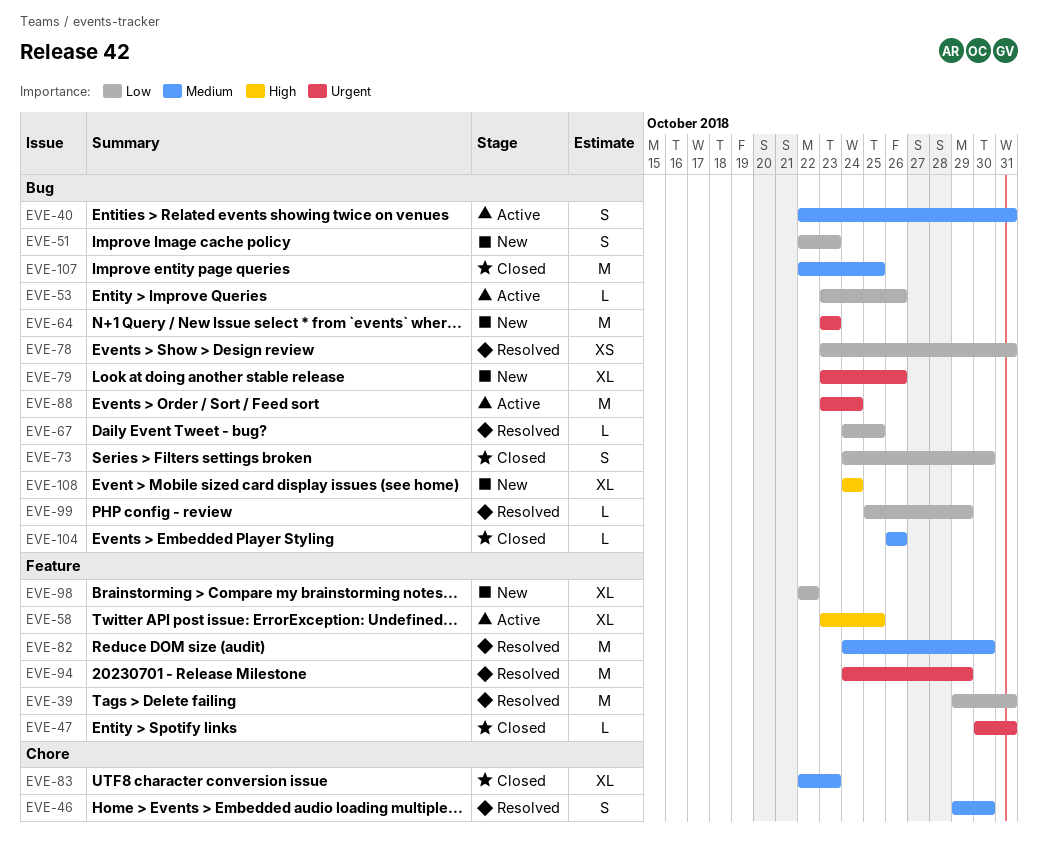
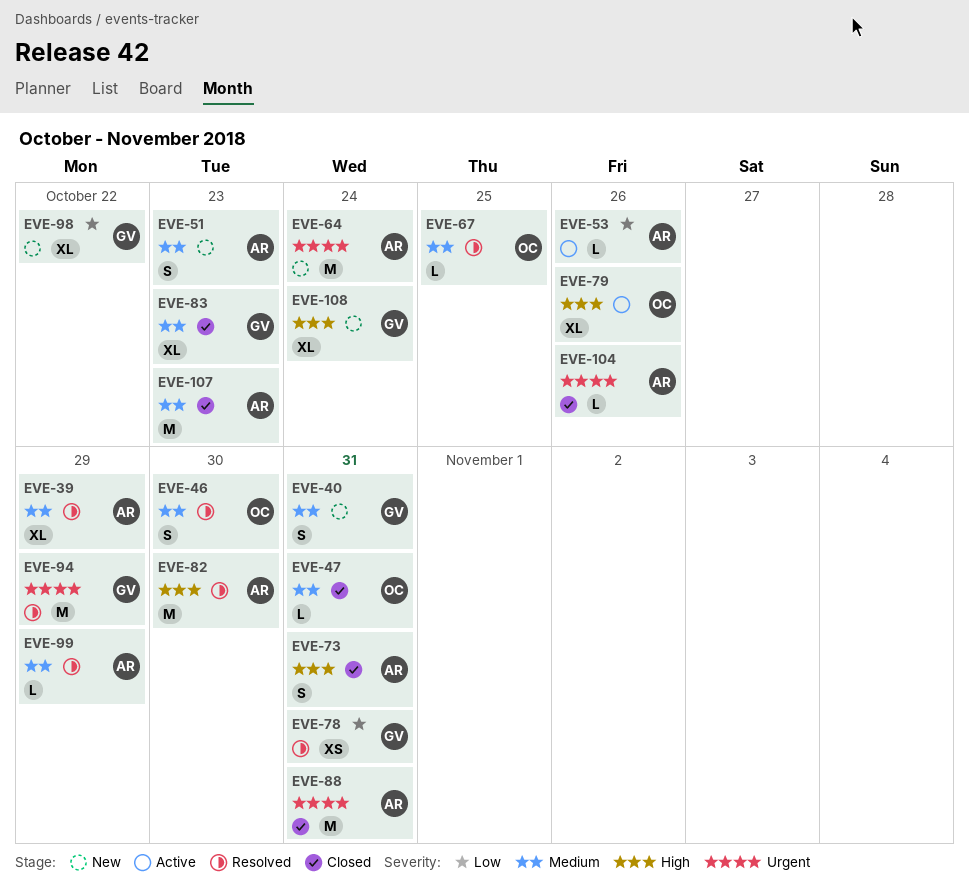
EVE-39, priority: Low -> Medium
EVE-39, estimate: M -> XL
EVE-39, due: Oct 31 -> Oct 29
EVE-40, status: Active -> New
EVE-47, priority: Urgent -> Medium
EVE-51, priority: Low -> Medium
EVE-58: present -> none
EVE-64, due: Oct 23 -> Oct 24
EVE-67, priority: Low -> Medium
EVE-73, priority: Low -> High
EVE-73, due: Oct 30 -> Oct 31
EVE-79, status: New -> Active
EVE-79, priority: Urgent -> High
EVE-82, priority: Medium -> High
EVE-88, status: Active -> Closed
EVE-88, due: Oct 24 -> Oct 31
EVE-99, priority: Low -> Medium
EVE-104, priority: Medium -> Urgent
EVE-107, due: Oct 25 -> Oct 23

